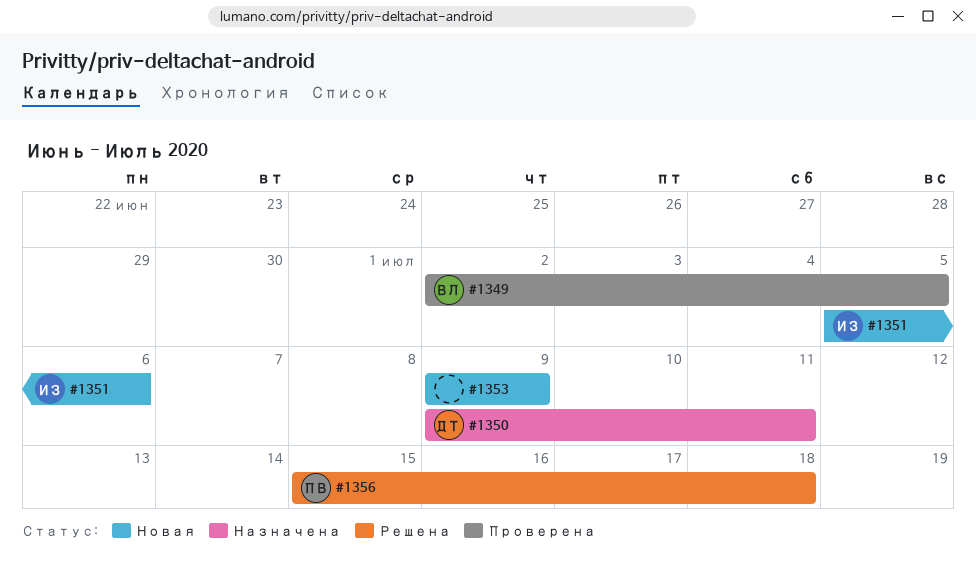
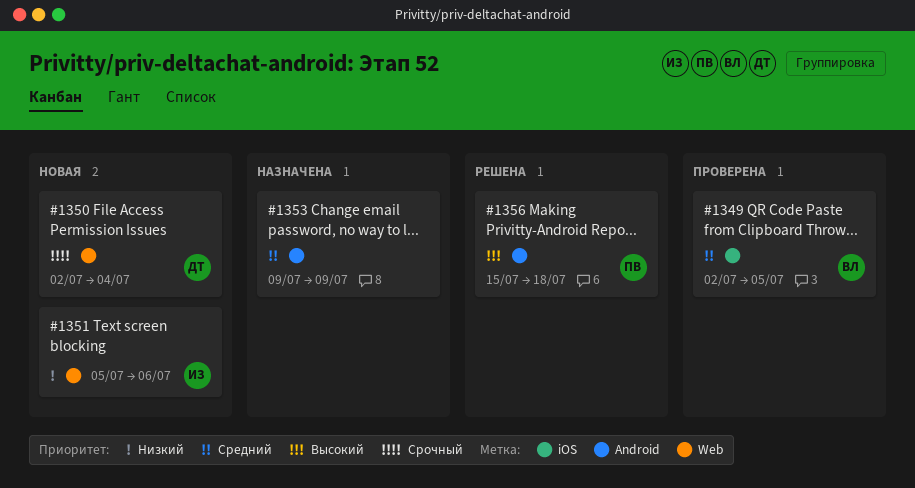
#1350, status: Назначена -> Новая
#1350, start: Jul 9 -> Jul 2
#1350, due: Jul 11 -> Jul 4
#1353, status: Новая -> Назначена

